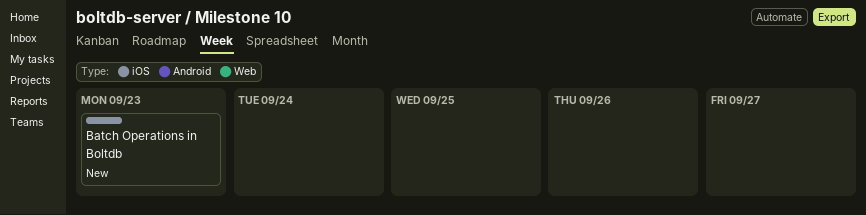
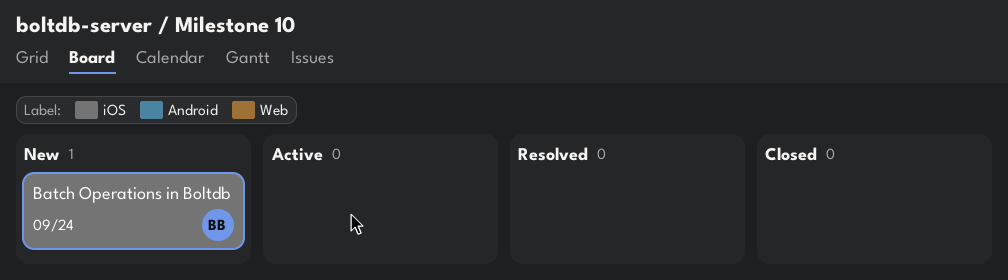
Batch Operations in Boltdb, due: Sep 23 -> Sep 24

